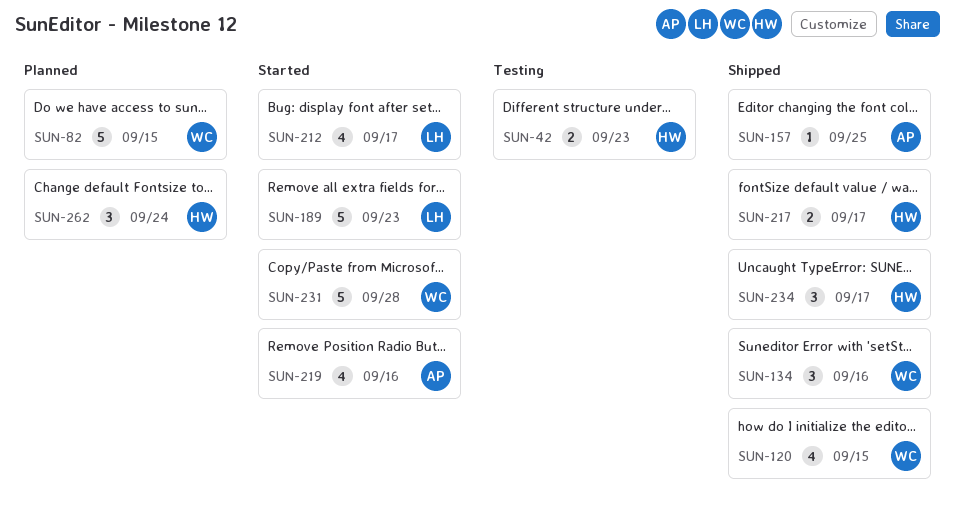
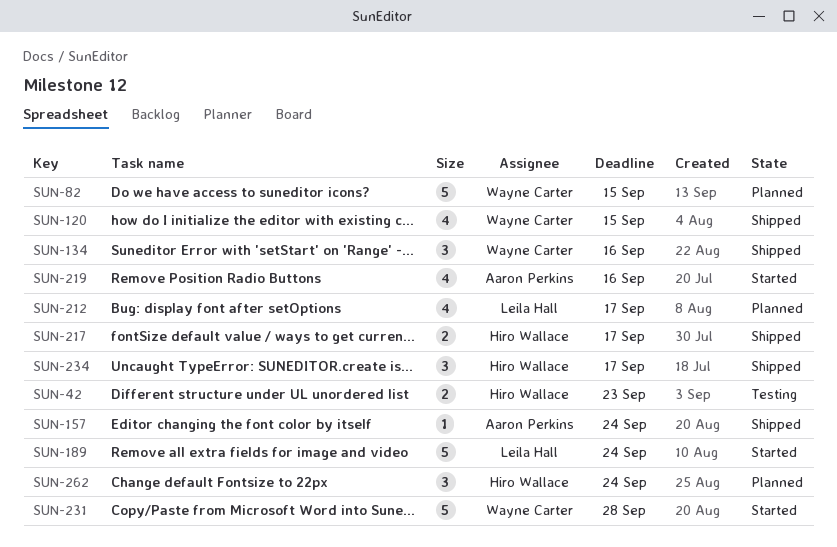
SUN-157, due: Sep 25 -> Sep 24
SUN-189, due: Sep 23 -> Sep 24
SUN-212, status: Started -> Planned

